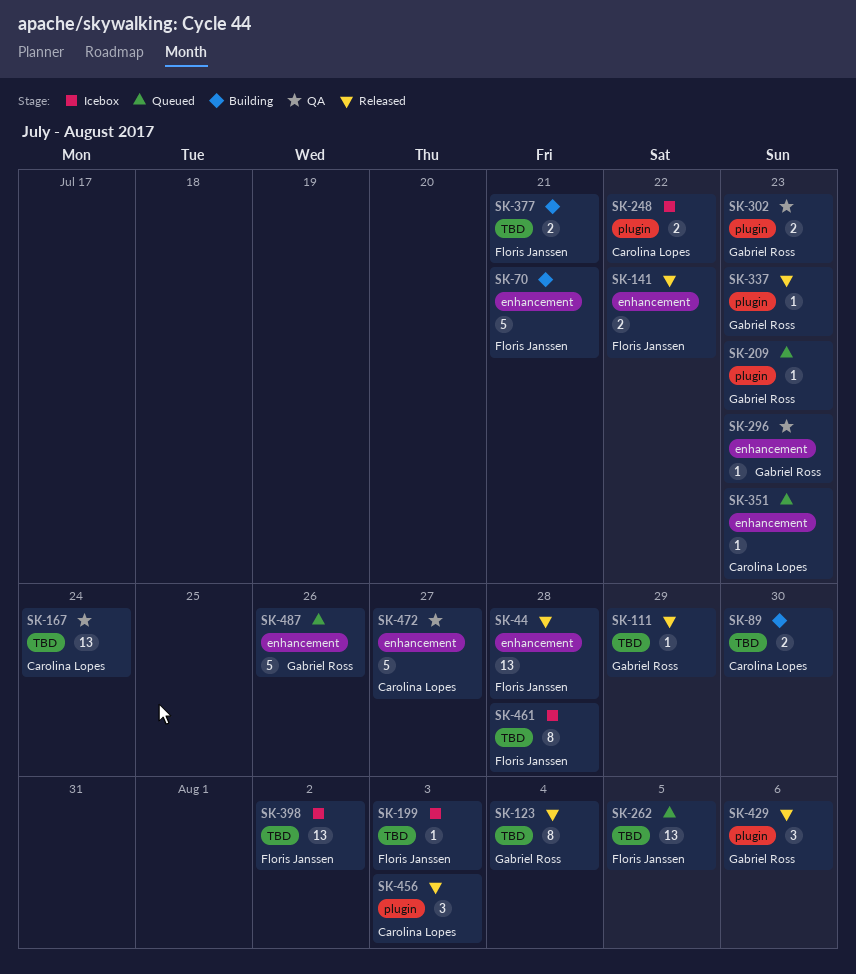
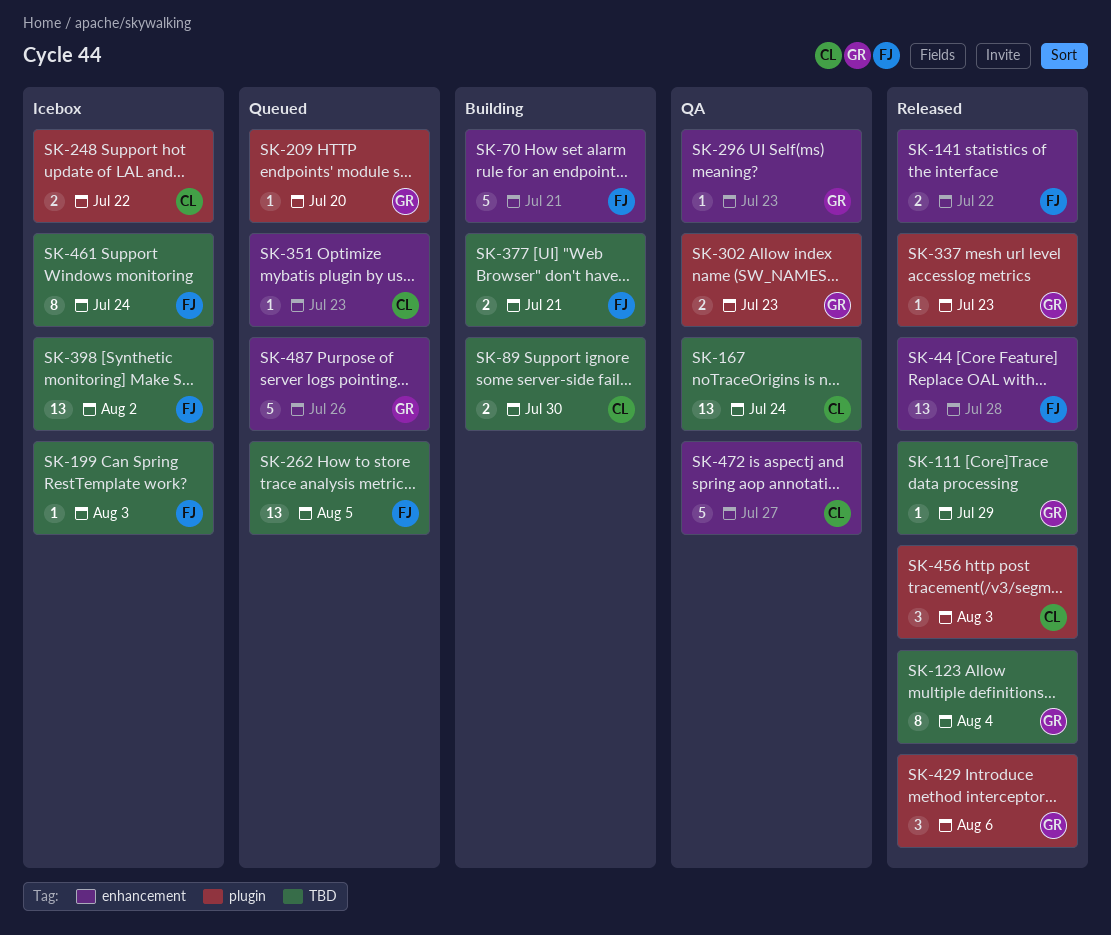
SK-209, due: Jul 23 -> Jul 20
SK-461, due: Jul 28 -> Jul 24

